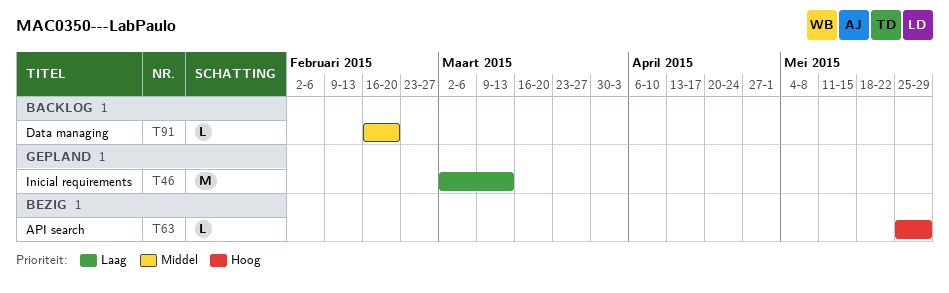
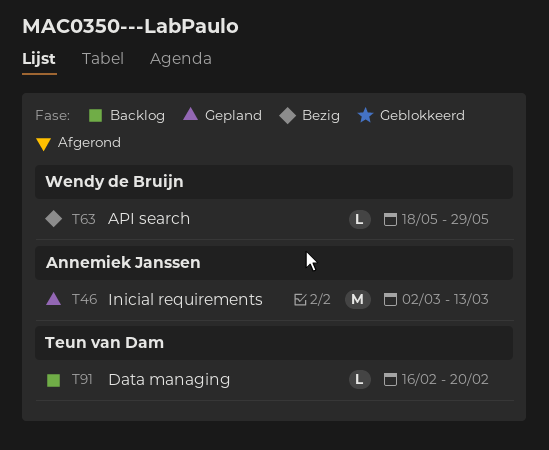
T63, start: May 25 -> May 18

